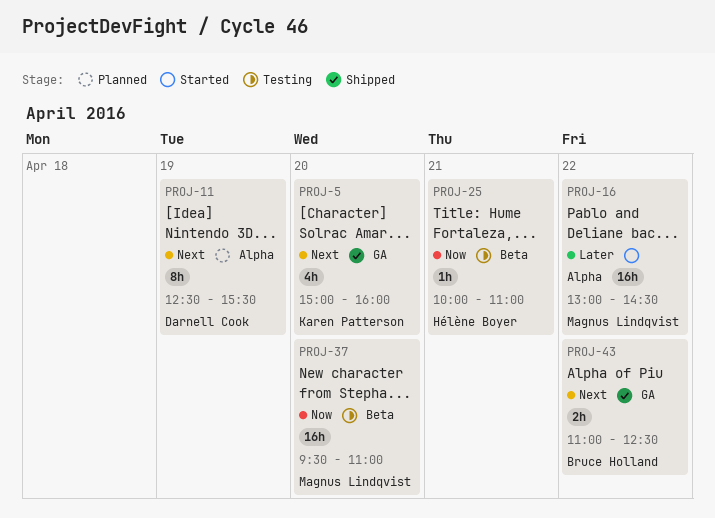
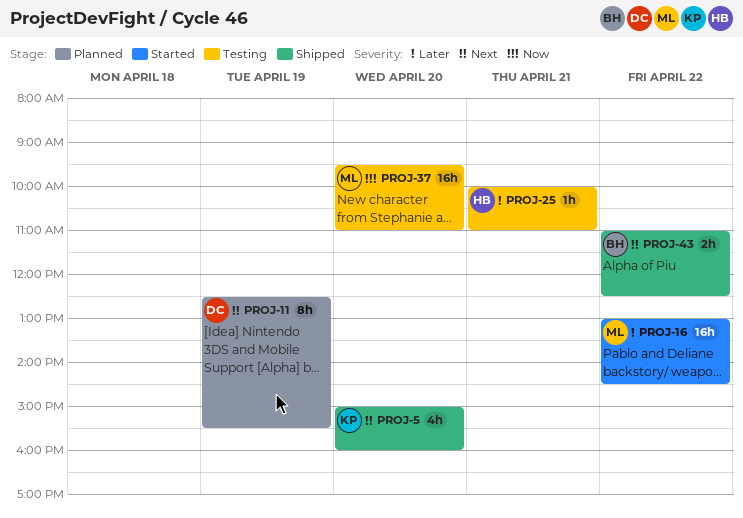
PROJ-25, priority: Now -> Later

